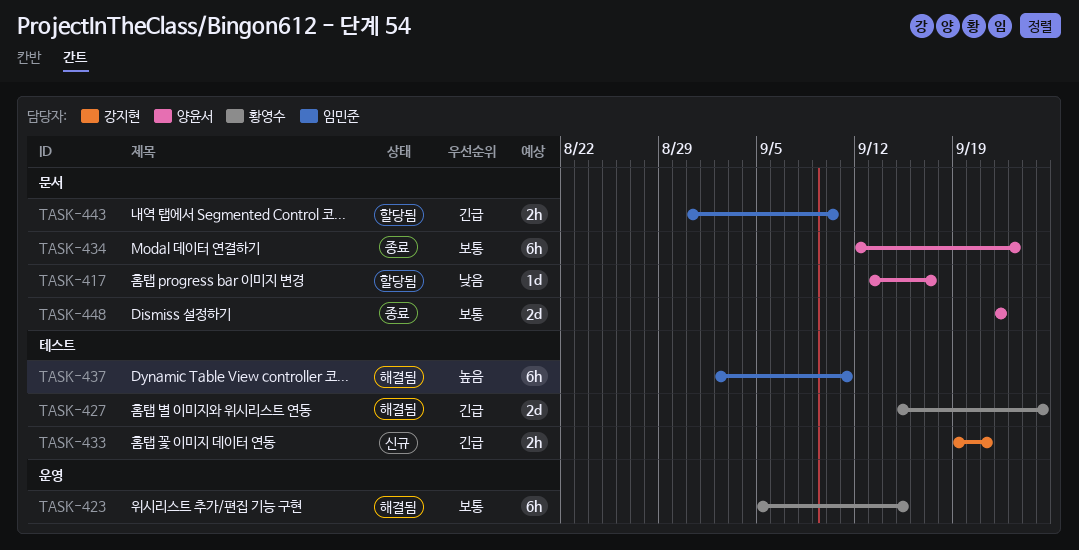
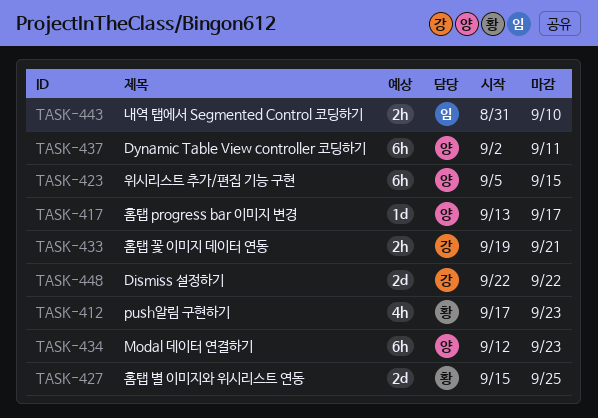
TASK-412: none -> present
TASK-423, owner: 황영수 -> 양윤서
TASK-437, owner: 임민준 -> 양윤서
TASK-448, owner: 양윤서 -> 강지현

